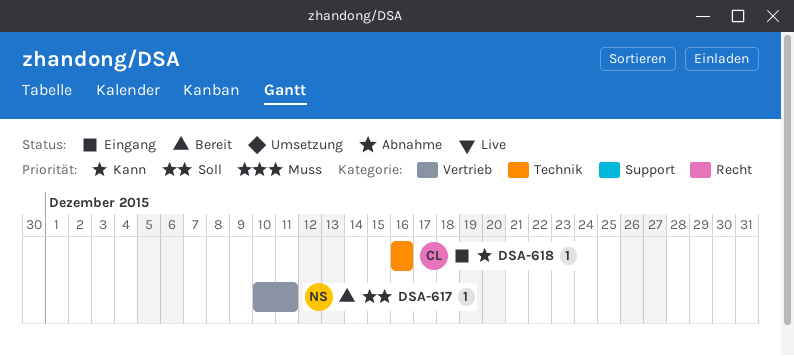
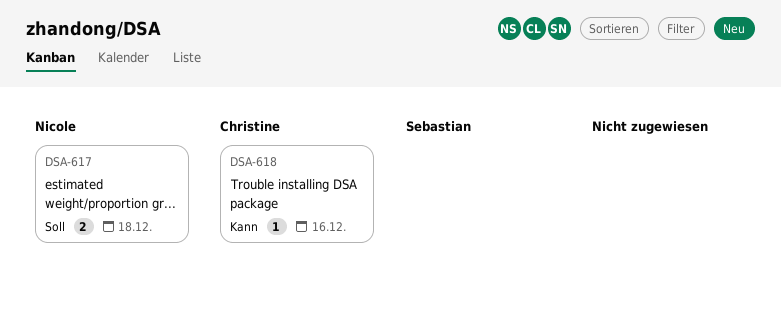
DSA-617, estimate: 1 -> 2
DSA-617, due: Dec 11 -> Dec 18

